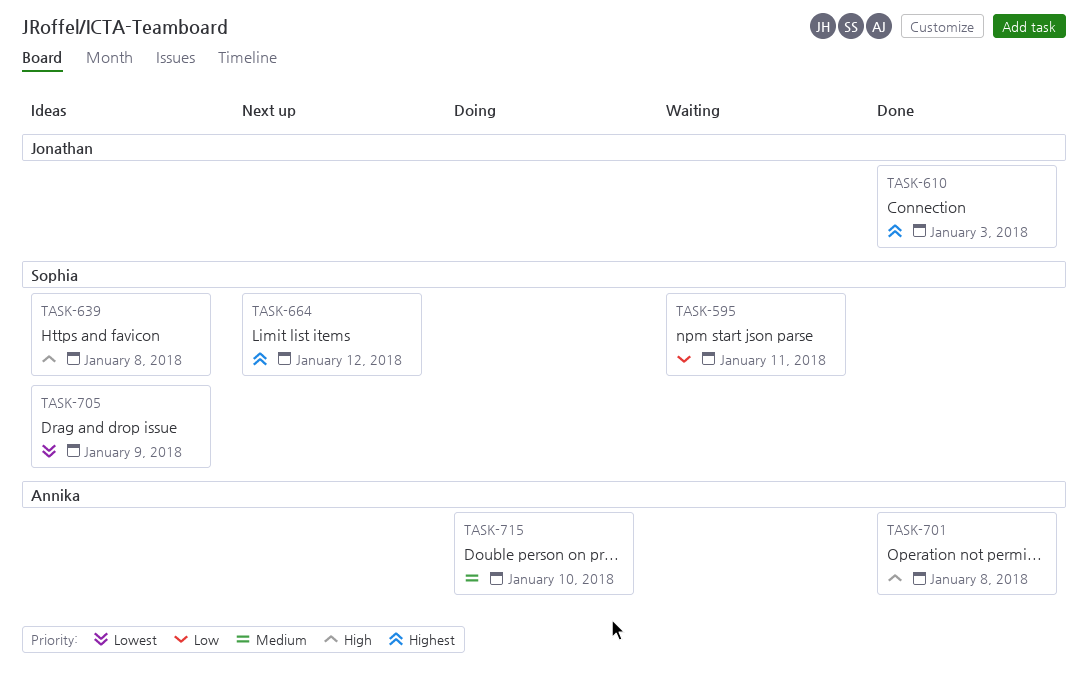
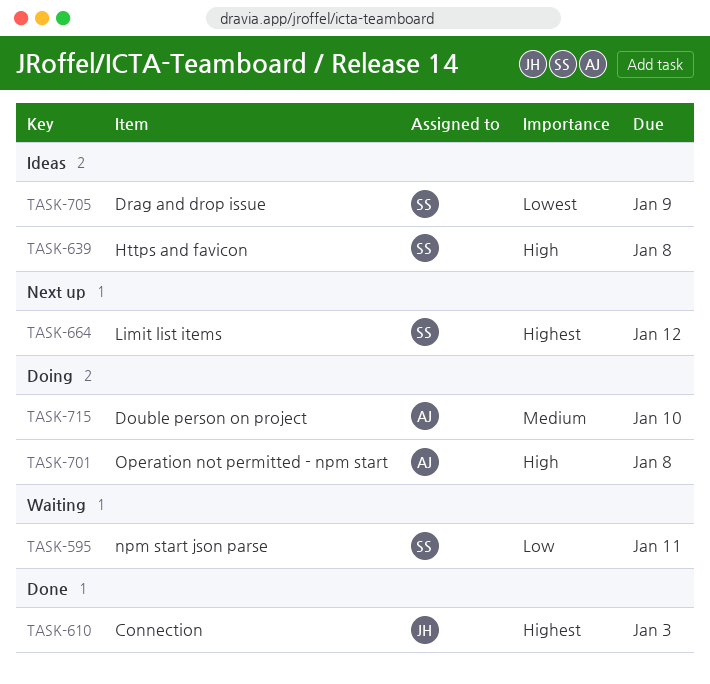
TASK-701, status: Done -> Doing

